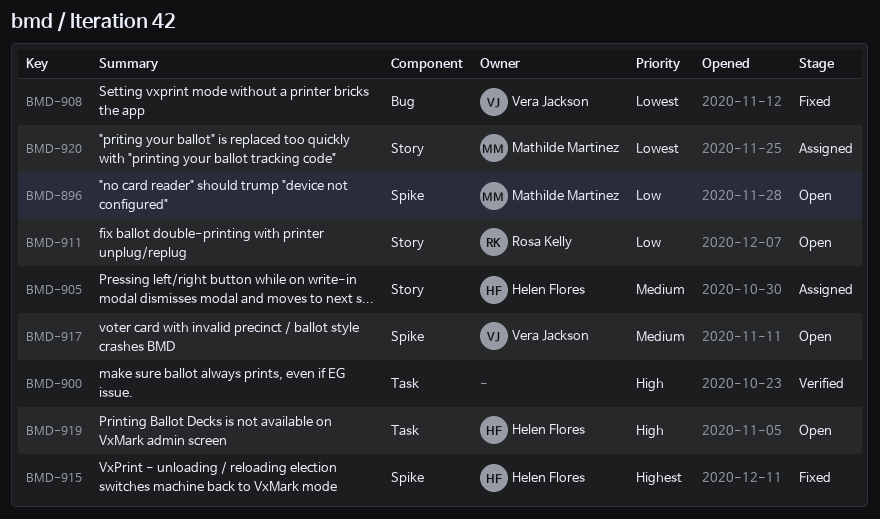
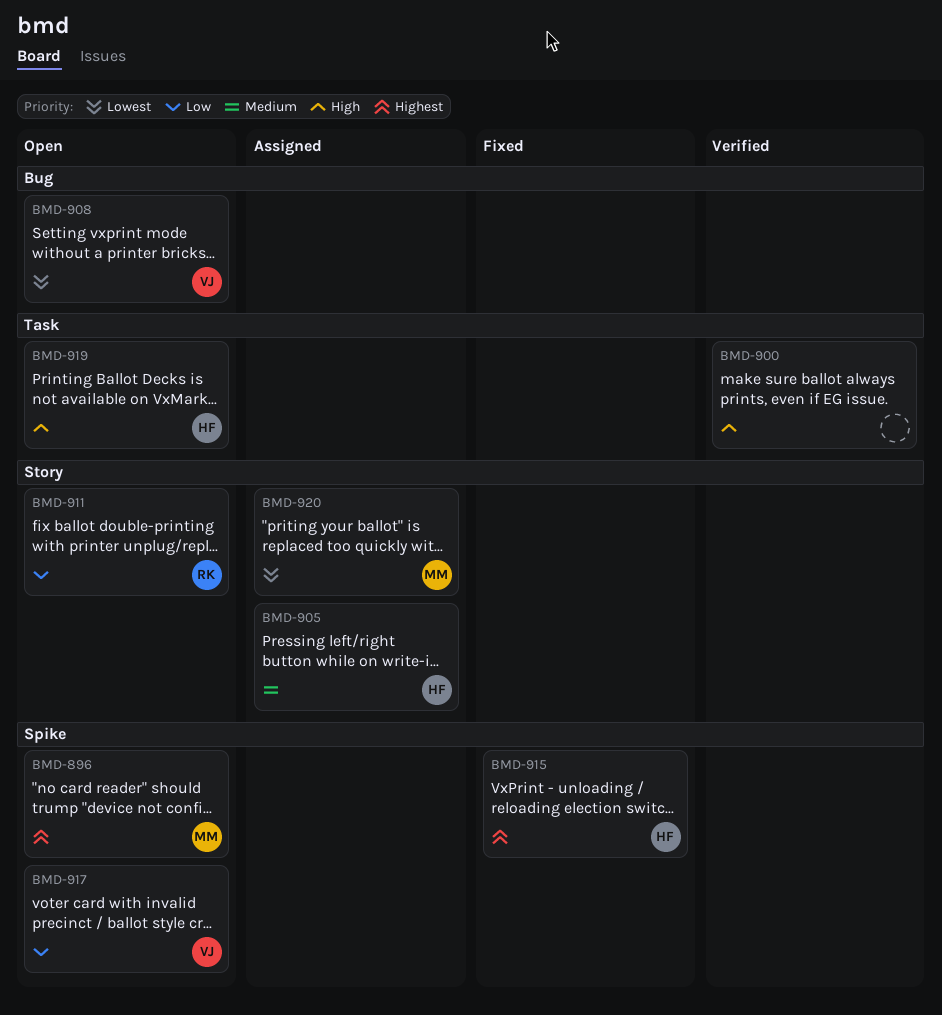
BMD-896, priority: Low -> Highest
BMD-908, status: Fixed -> Open
BMD-917, priority: Medium -> Low

